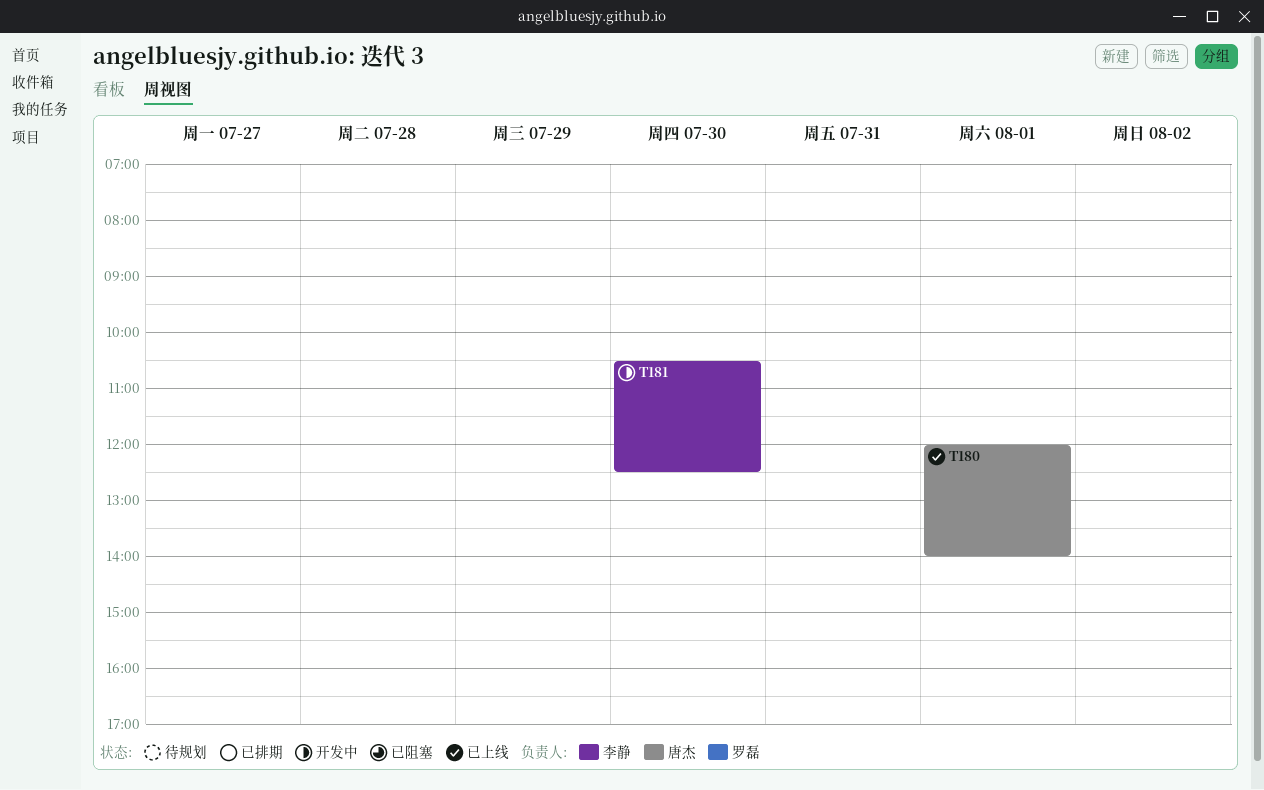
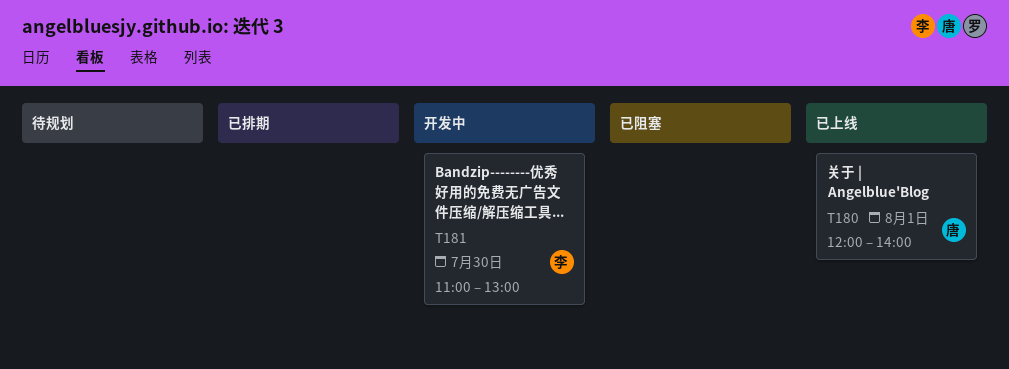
T181, begins: 10:30 -> 11:00
T181, ends: 12:30 -> 13:00

